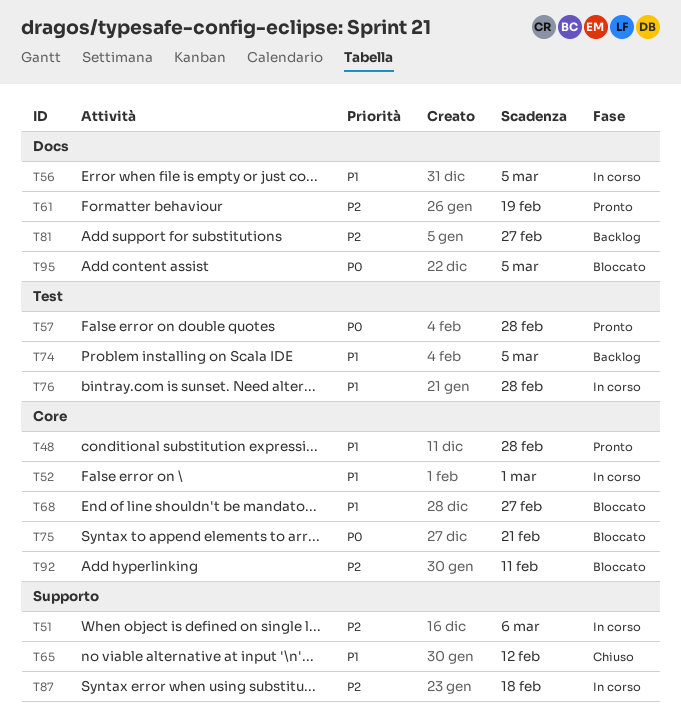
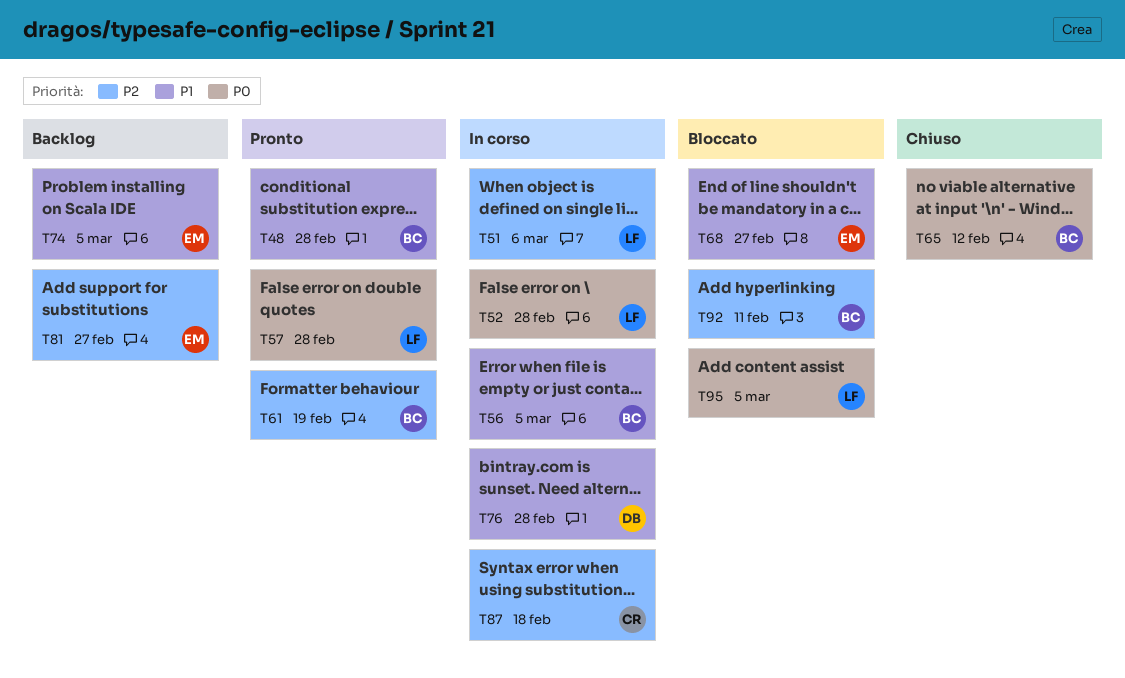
T52, priority: P1 -> P0
T52, due: Mar 1 -> Feb 28
T65, priority: P1 -> P0
T75: present -> none

